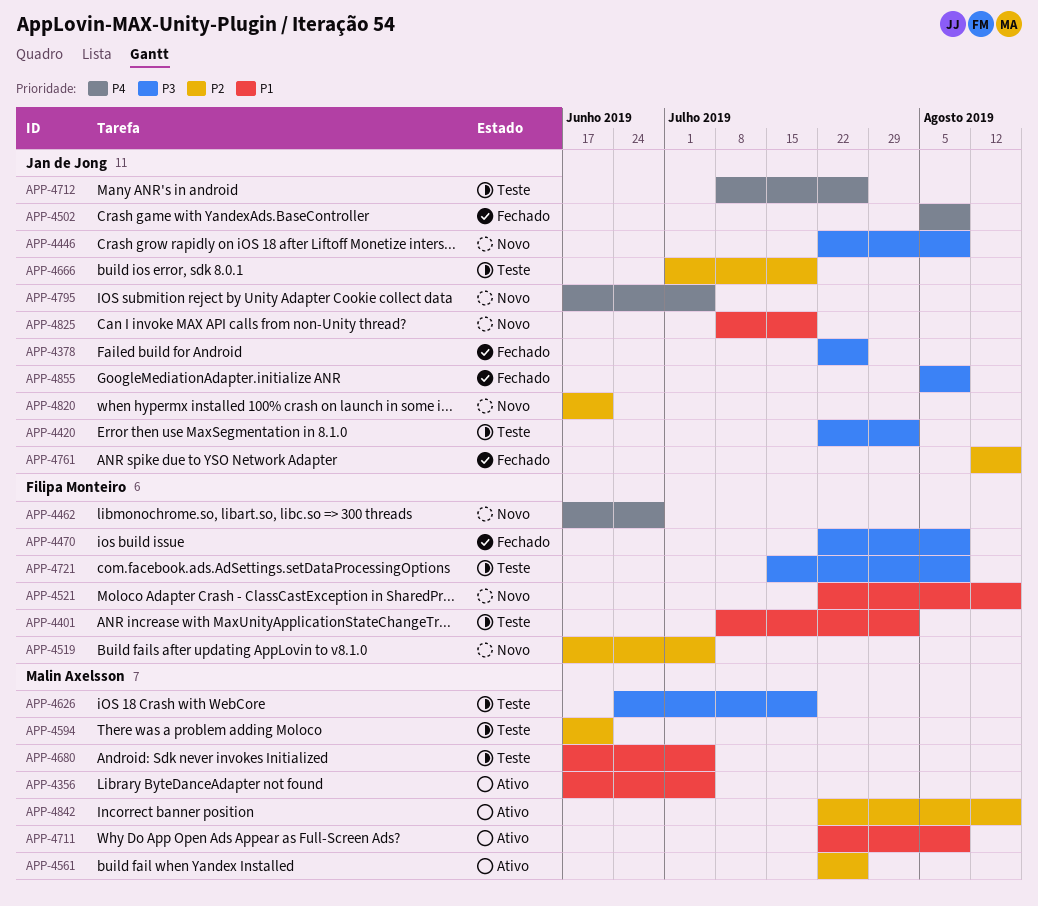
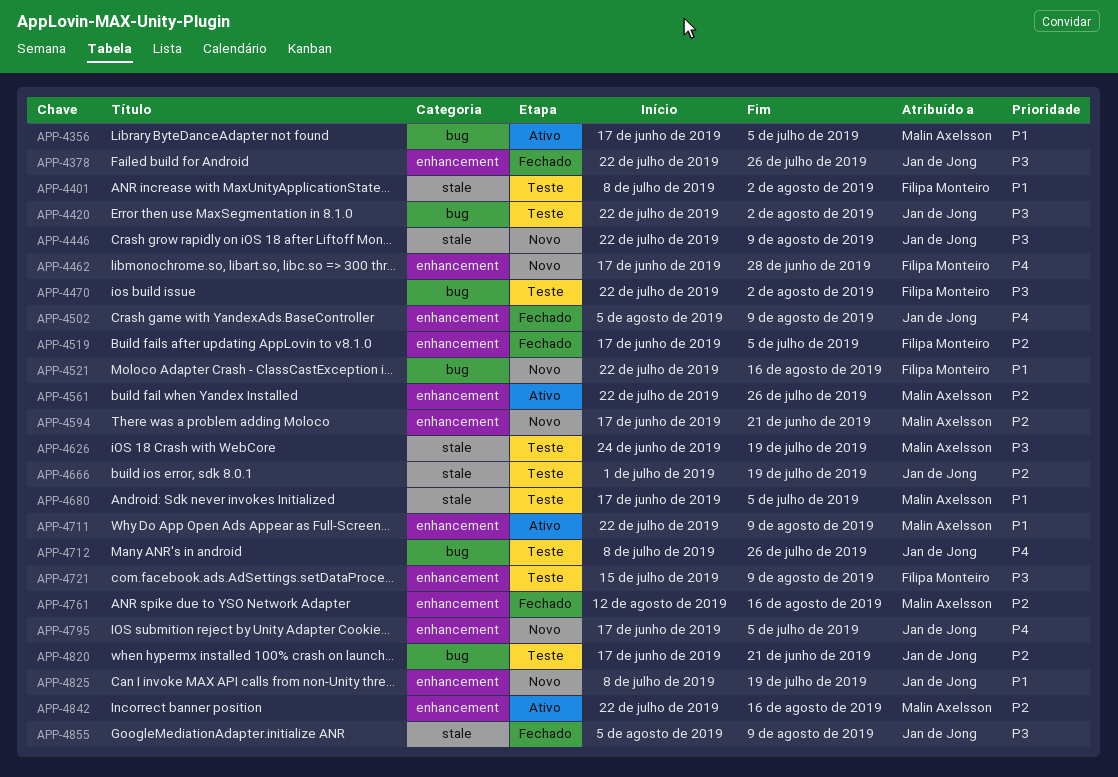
APP-4470, status: Fechado -> Teste
APP-4470, due: Aug 9 -> Aug 2
APP-4519, status: Novo -> Fechado
APP-4594, status: Teste -> Novo
APP-4761, owner: Jan de Jong -> Malin Axelsson
APP-4820, status: Novo -> Teste

